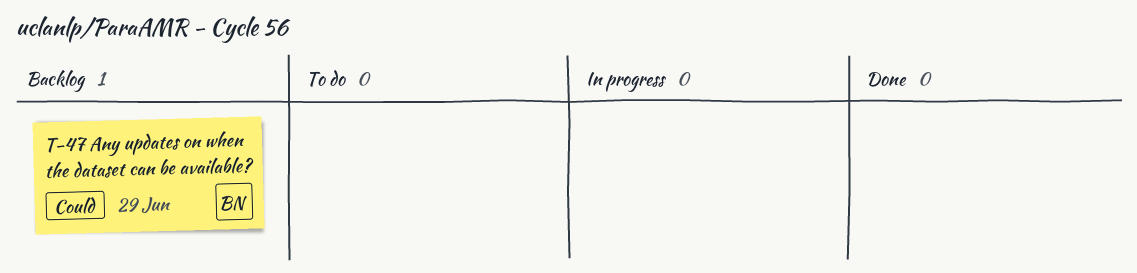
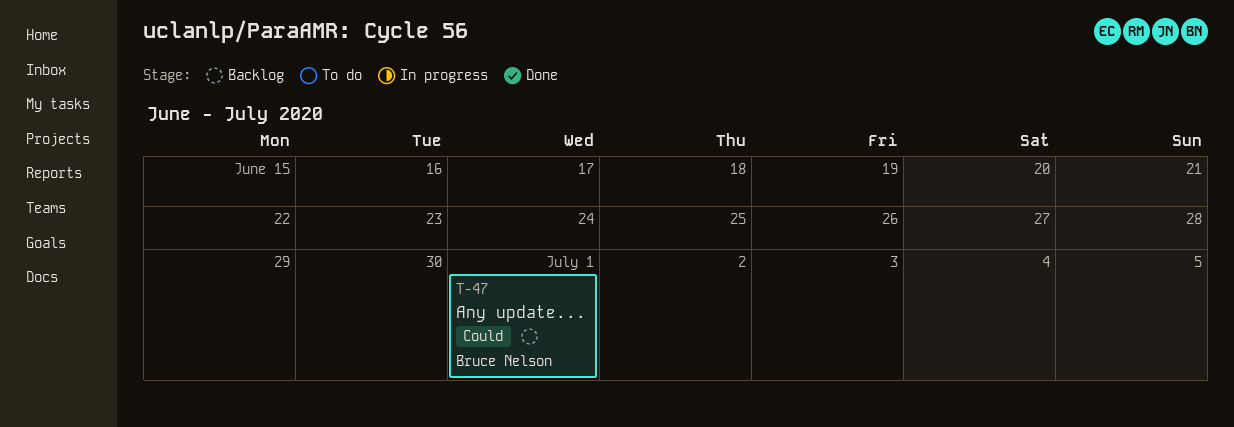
T-47, due: Jun 29 -> Jul 1

